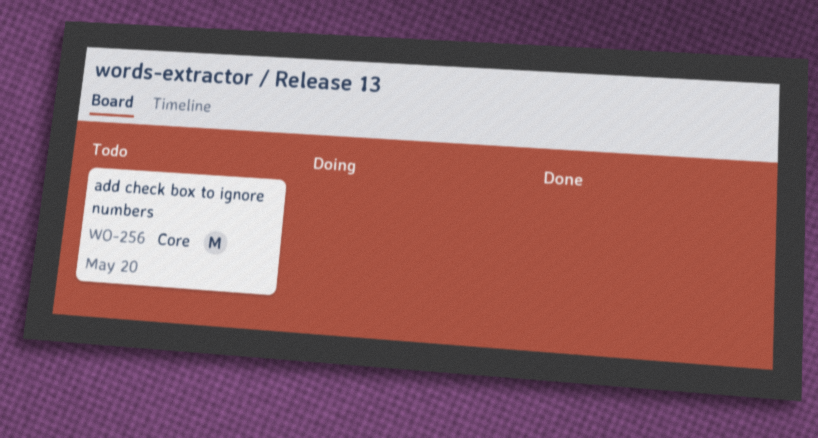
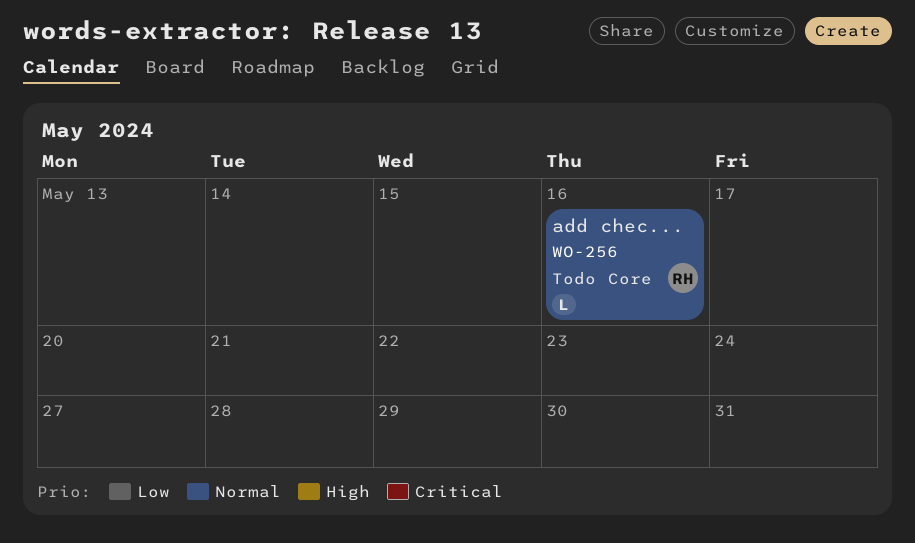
WO-256, estimate: M -> L
WO-256, due: May 20 -> May 16

